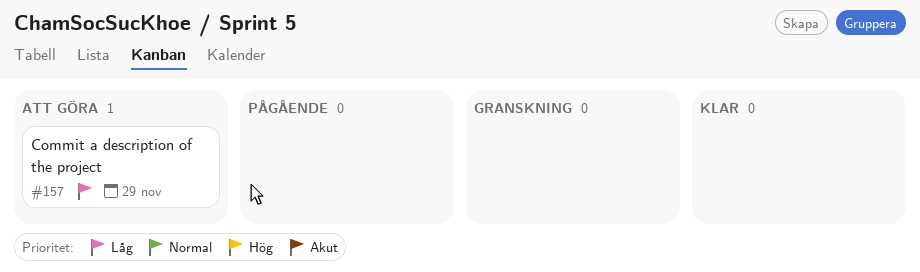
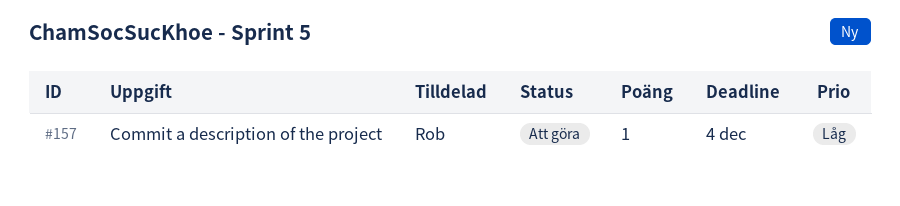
#157, due: Nov 29 -> Dec 4

